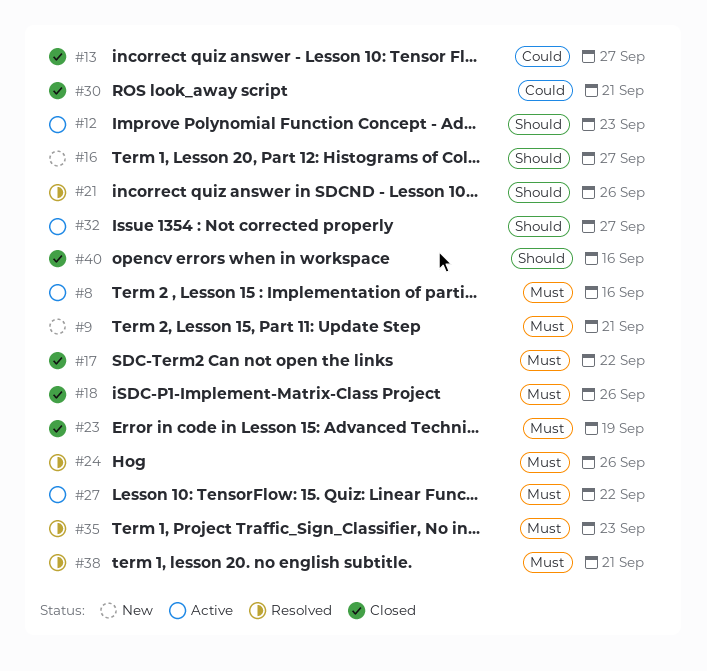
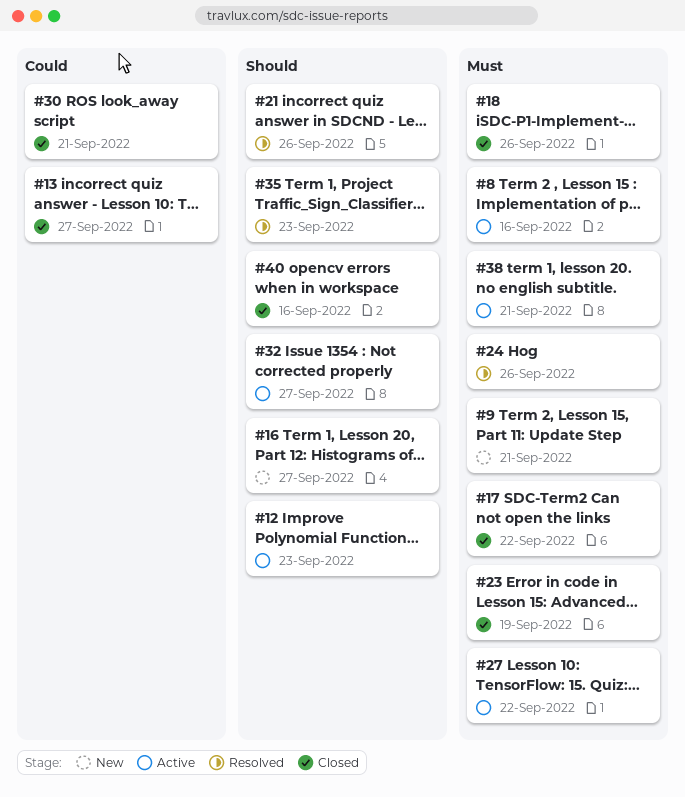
#35, priority: Must -> Should
#38, status: Resolved -> Active

